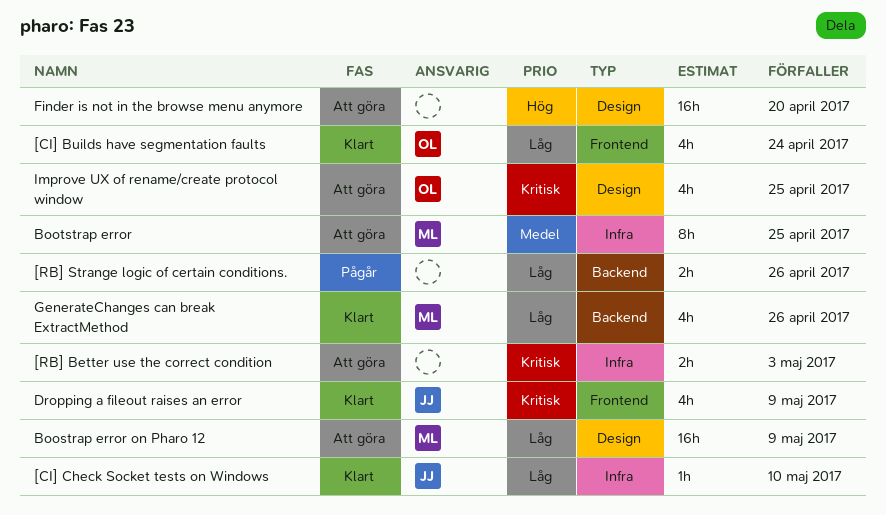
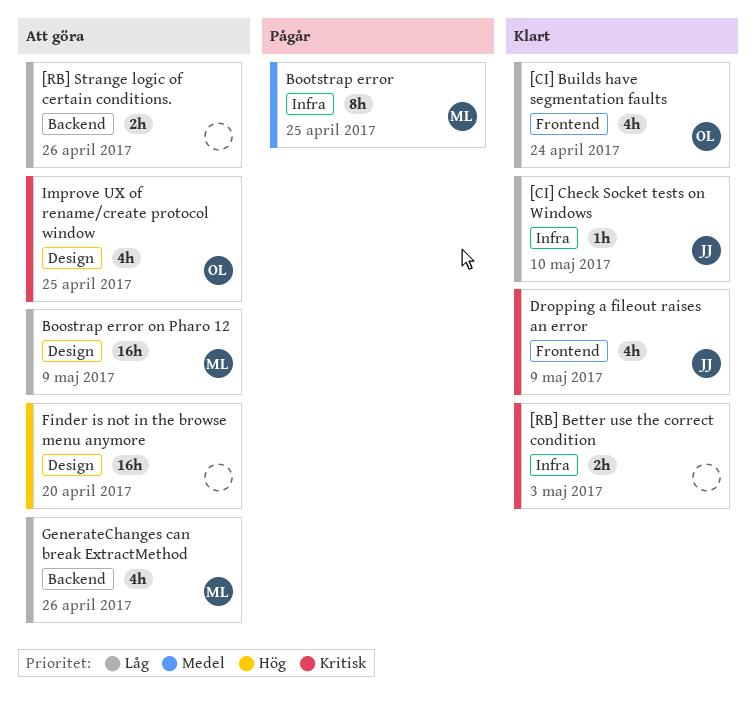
[RB] Better use the correct condition, status: Att göra -> Klart
[RB] Strange logic of certain conditions., status: Pågår -> Att göra
Bootstrap error, status: Att göra -> Pågår
GenerateChanges can break ExtractMethod, status: Klart -> Att göra

